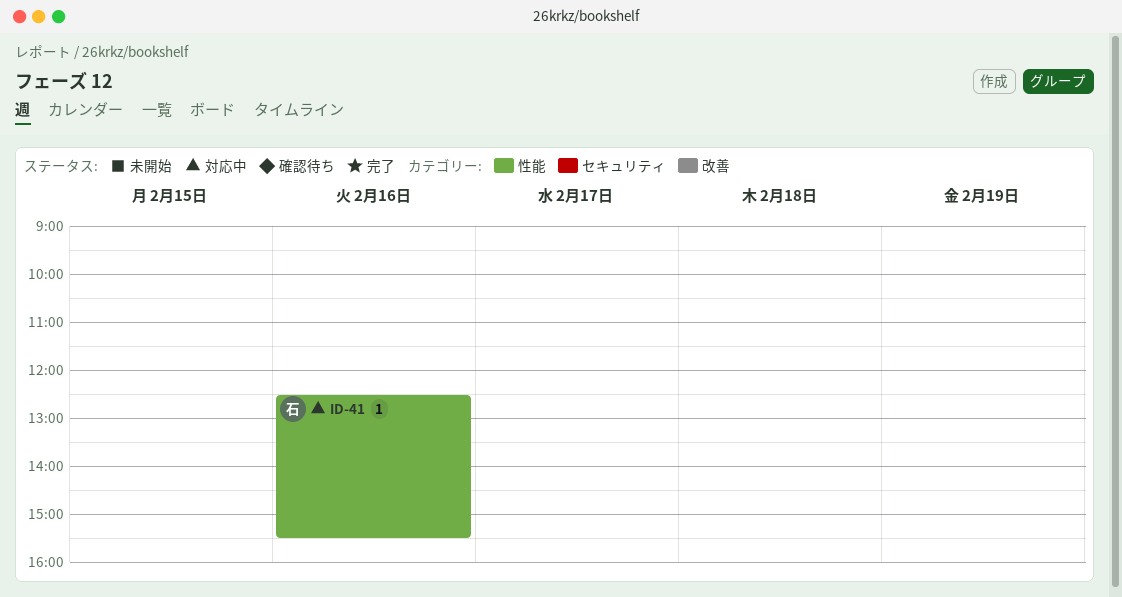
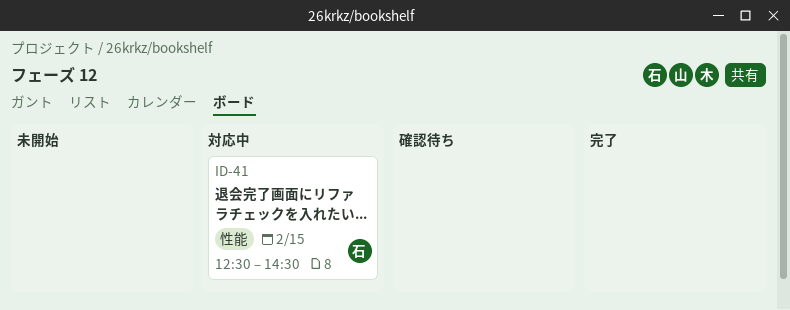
ID-41, day: Feb 16 -> Feb 15
ID-41, ends: 15:30 -> 14:30

